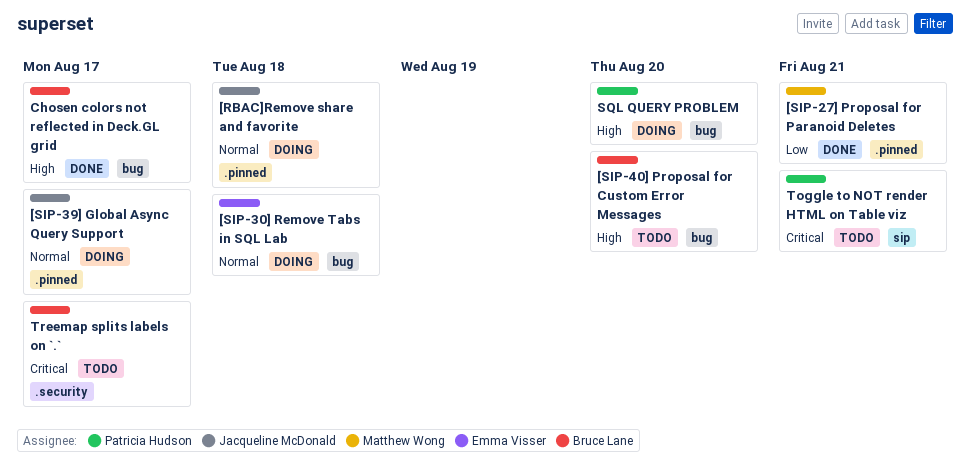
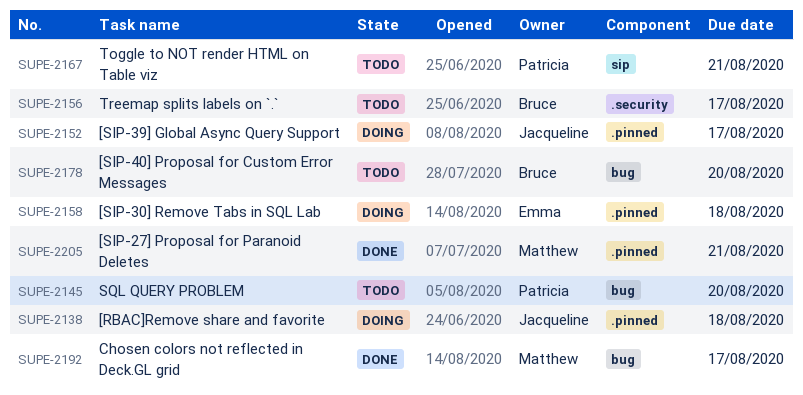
[SIP-30] Remove Tabs in SQL Lab, label: bug -> .pinned
Chosen colors not reflected in Deck.GL grid, owner: Bruce Lane -> Matthew Wong
SQL QUERY PROBLEM, status: Doing -> Todo

